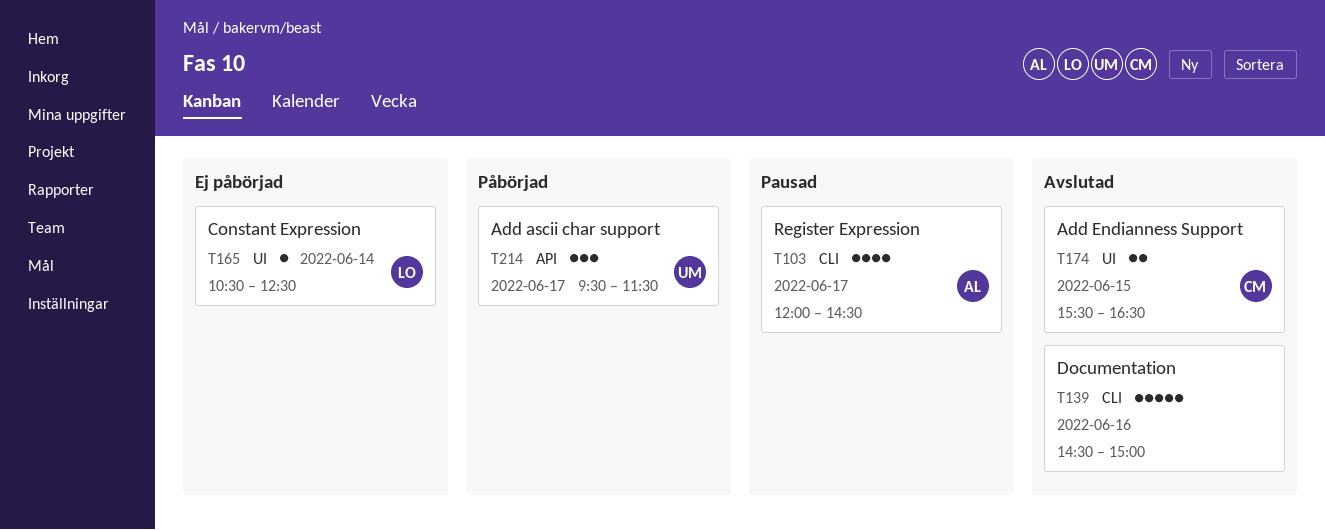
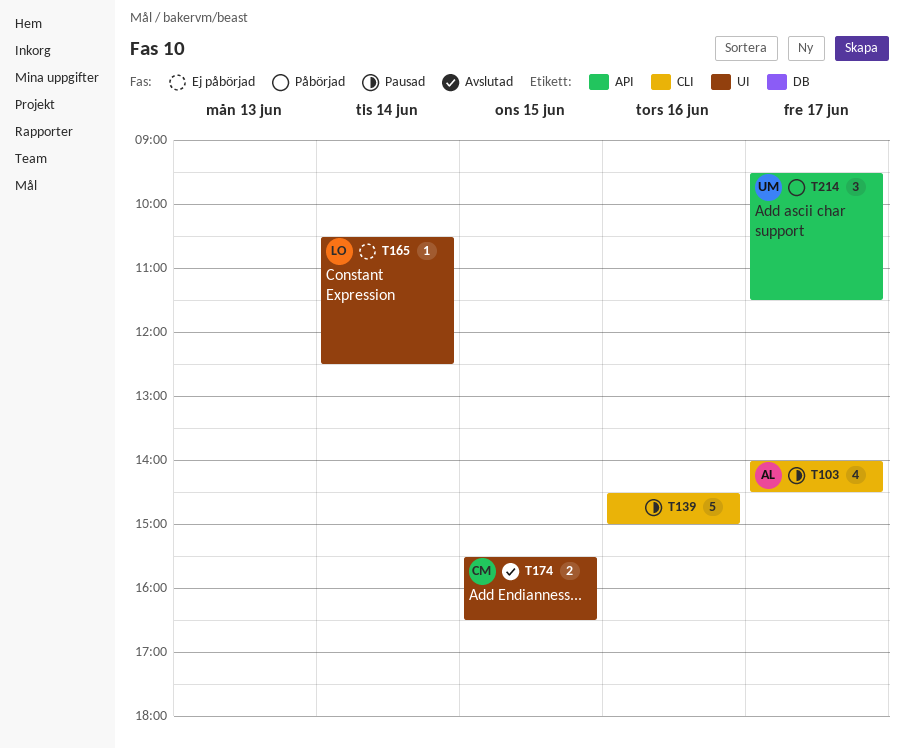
T103, begins: 12:00 -> 14:00
T139, status: Avslutad -> Pausad

